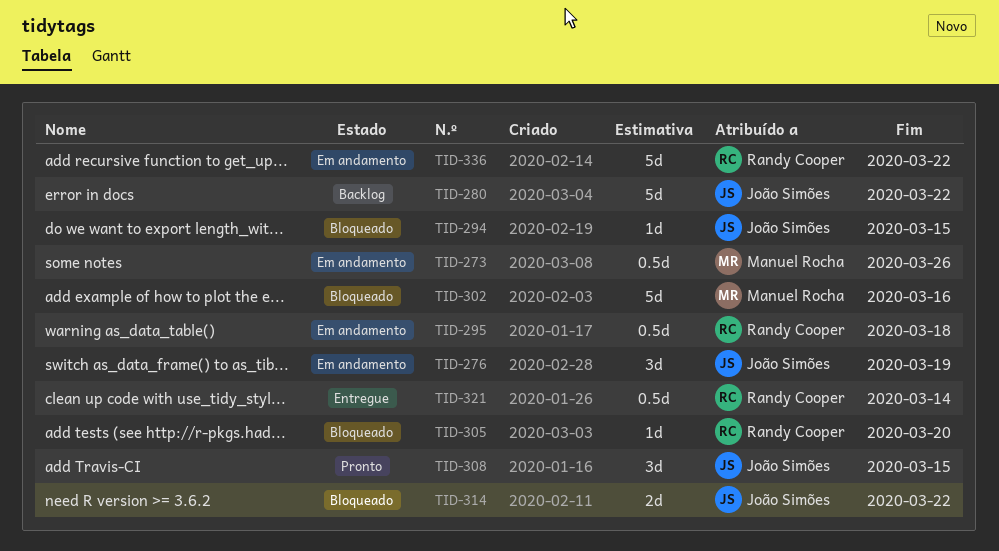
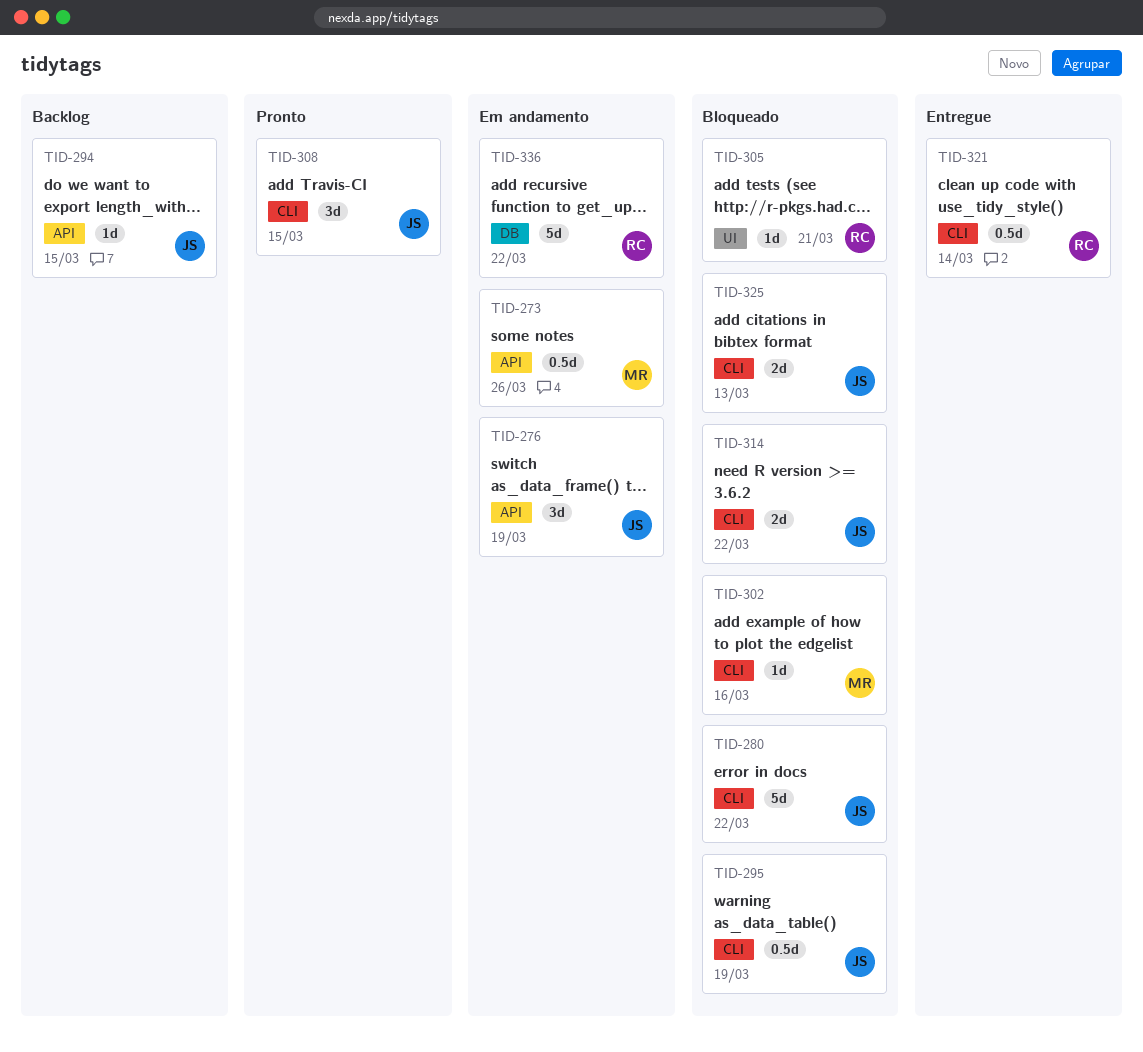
TID-280, status: Backlog -> Bloqueado
TID-294, status: Bloqueado -> Backlog
TID-295, status: Em andamento -> Bloqueado
TID-295, owner: Randy Cooper -> João Simões
TID-295, due: Mar 18 -> Mar 19
TID-302, estimate: 5d -> 1d
TID-305, due: Mar 20 -> Mar 21
TID-325: none -> present

